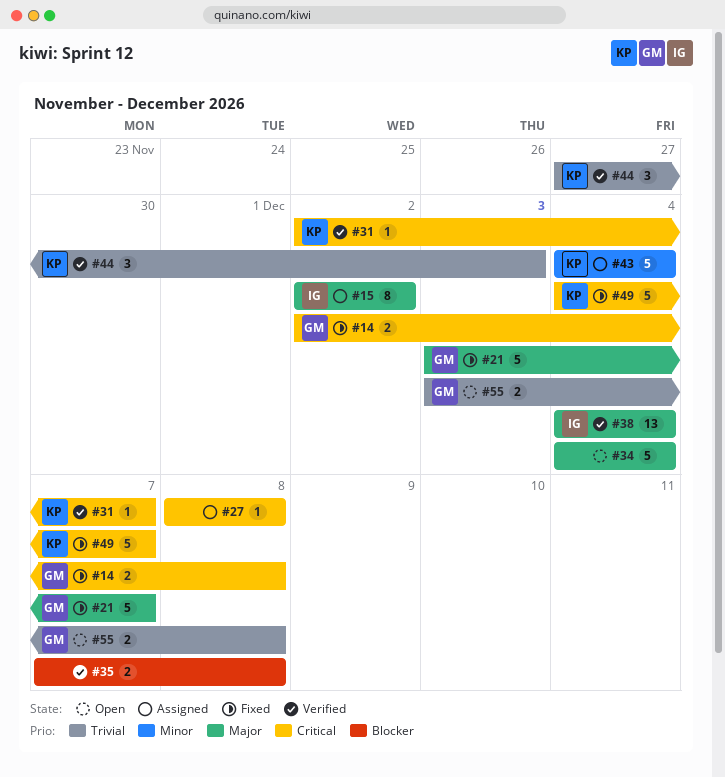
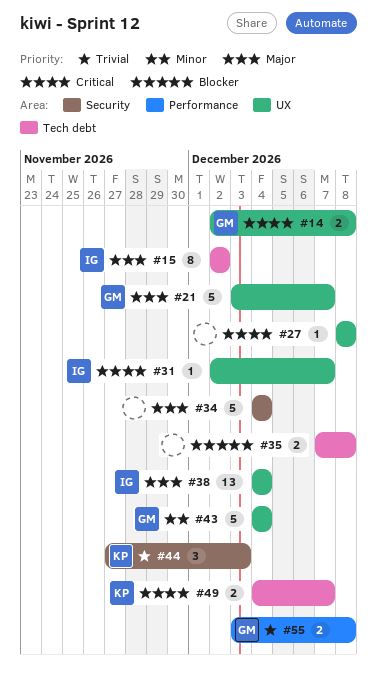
#31, owner: KP -> IG
#43, owner: KP -> GM
#49, estimate: 5 -> 2

